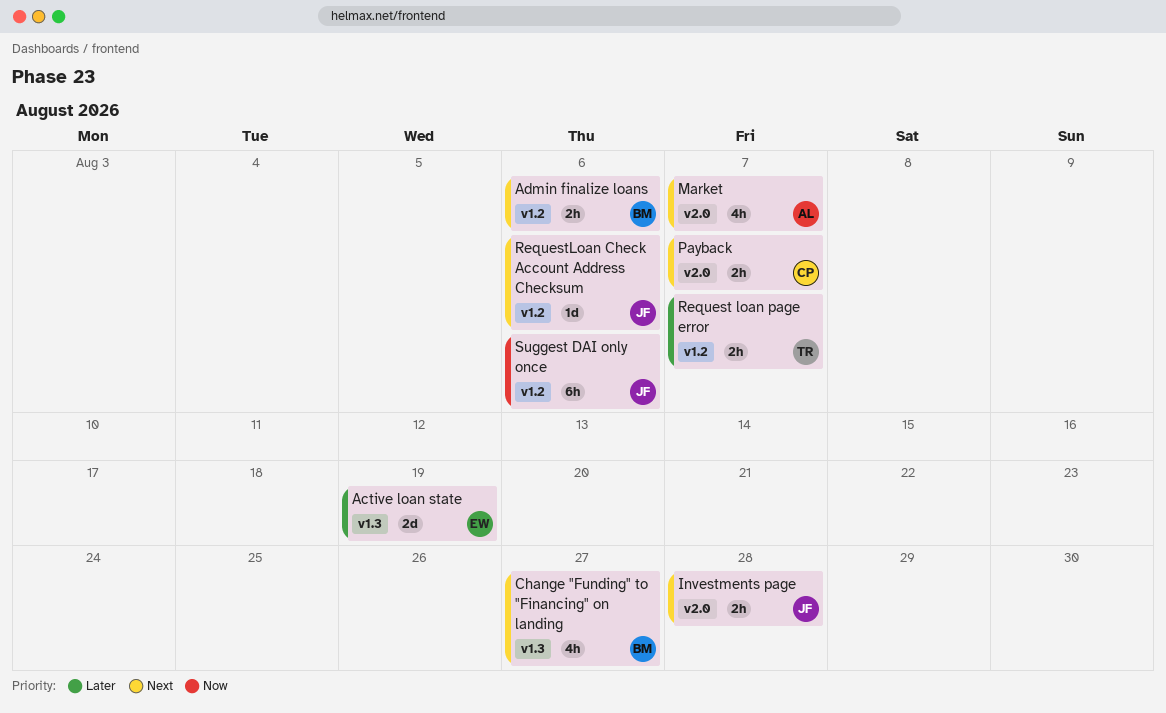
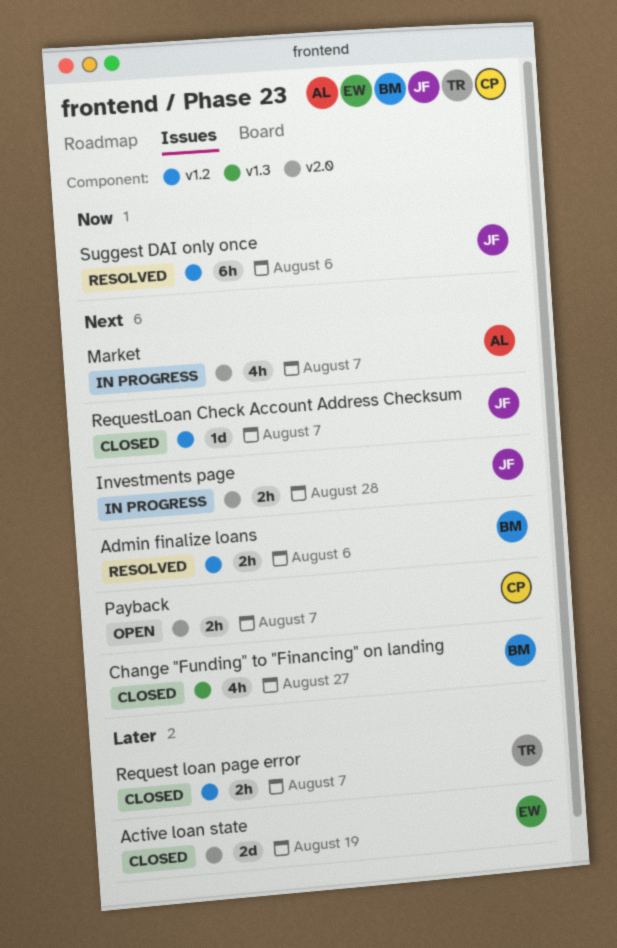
Active loan state, label: v1.3 -> v2.0
RequestLoan Check Account Address Checksum, due: Aug 6 -> Aug 7

